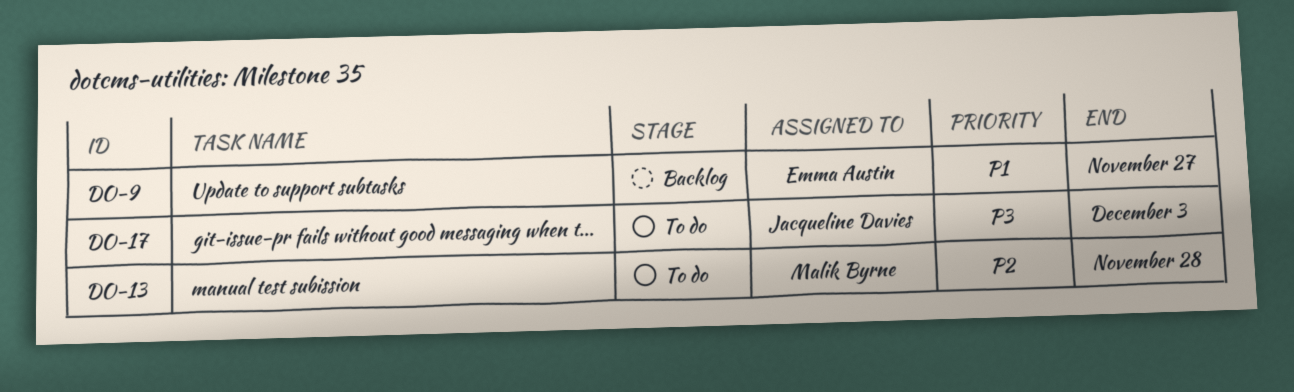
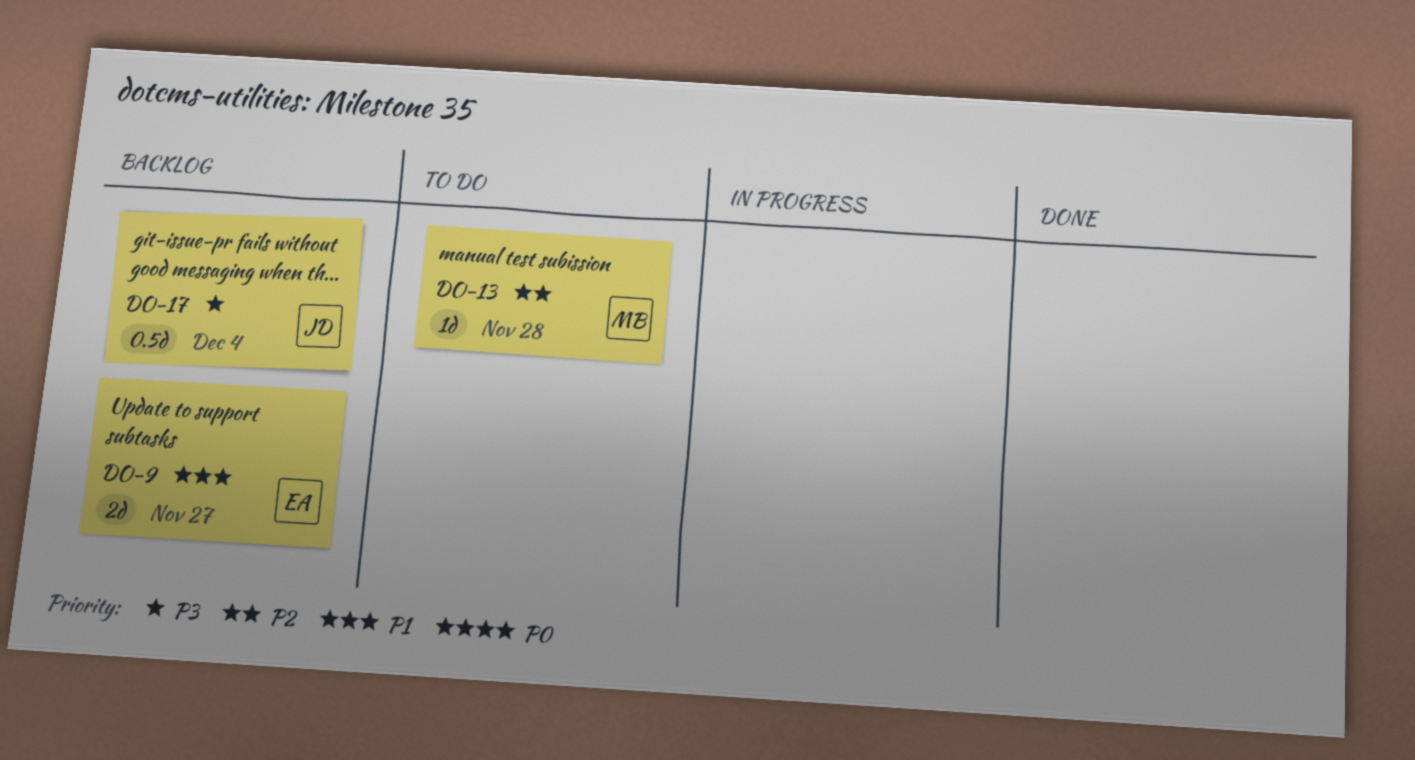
DO-17, status: To do -> Backlog
DO-17, due: Dec 3 -> Dec 4

